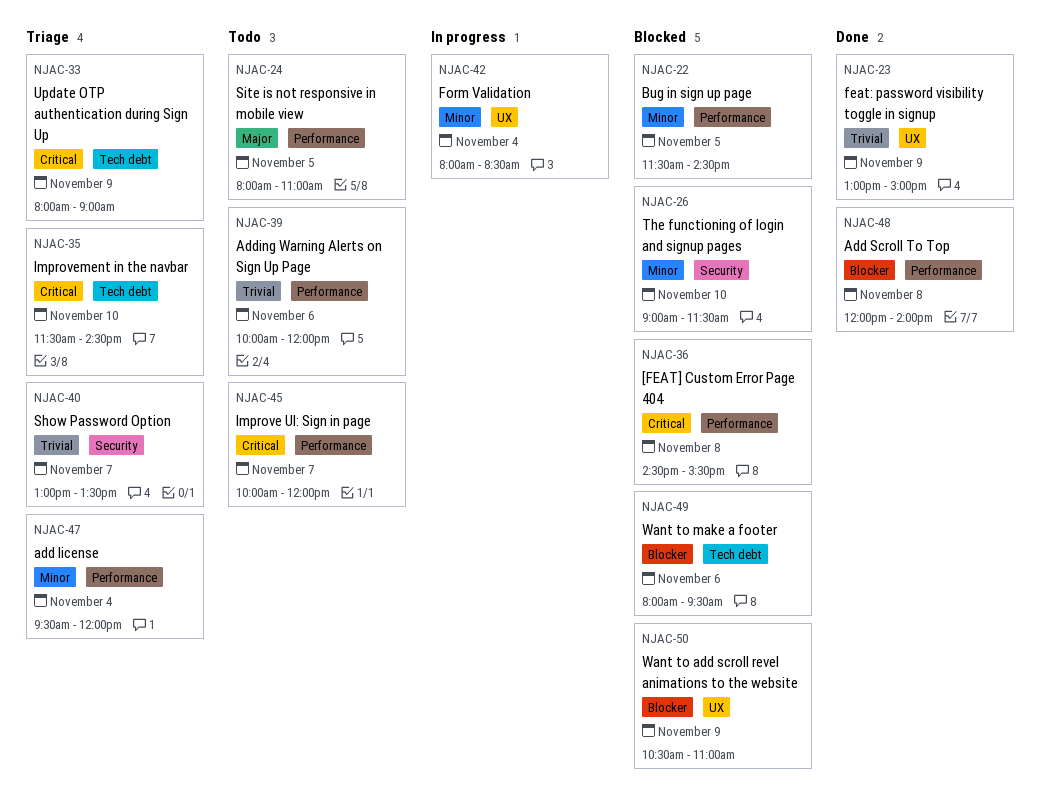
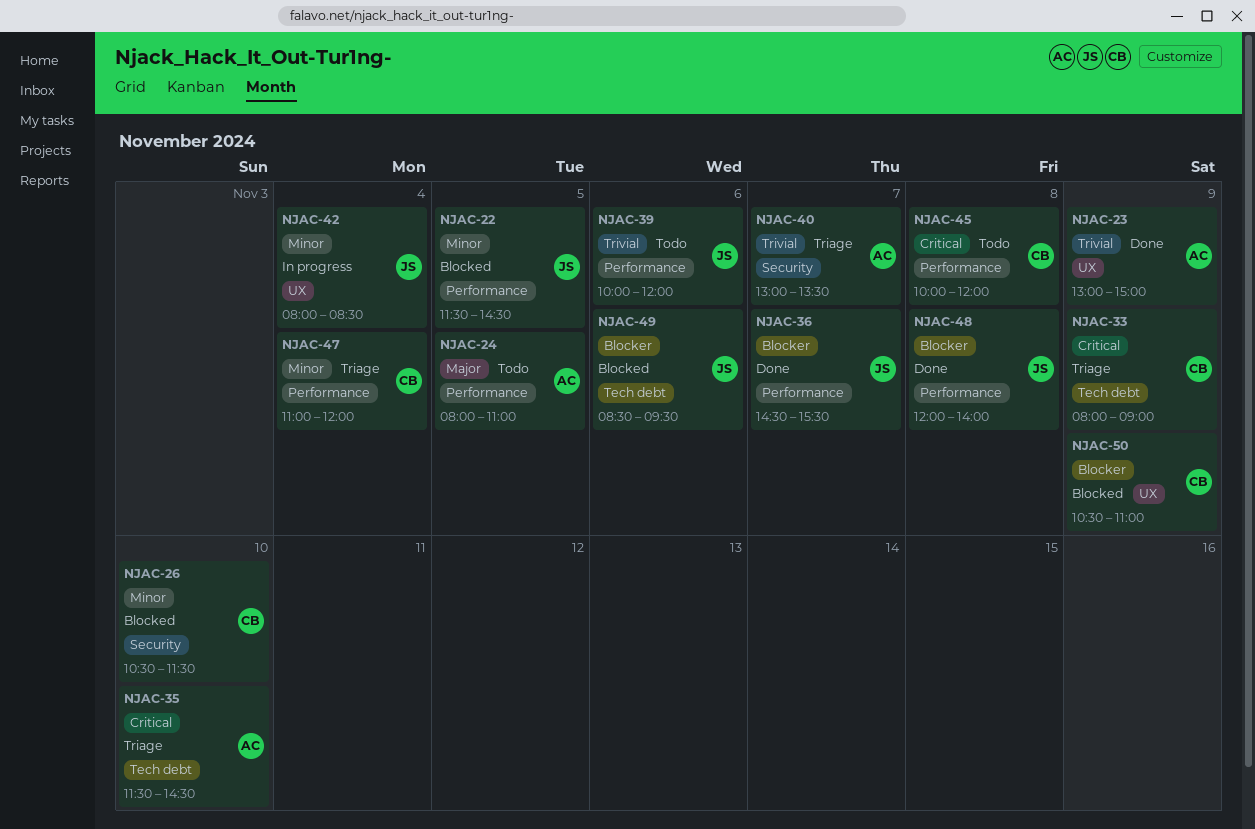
NJAC-26, begins: 09:00 -> 10:30
NJAC-36, status: Blocked -> Done
NJAC-36, priority: Critical -> Blocker
NJAC-36, day: Nov 8 -> Nov 7
NJAC-45, day: Nov 7 -> Nov 8
NJAC-47, begins: 09:30 -> 11:00
NJAC-49, begins: 08:00 -> 08:30

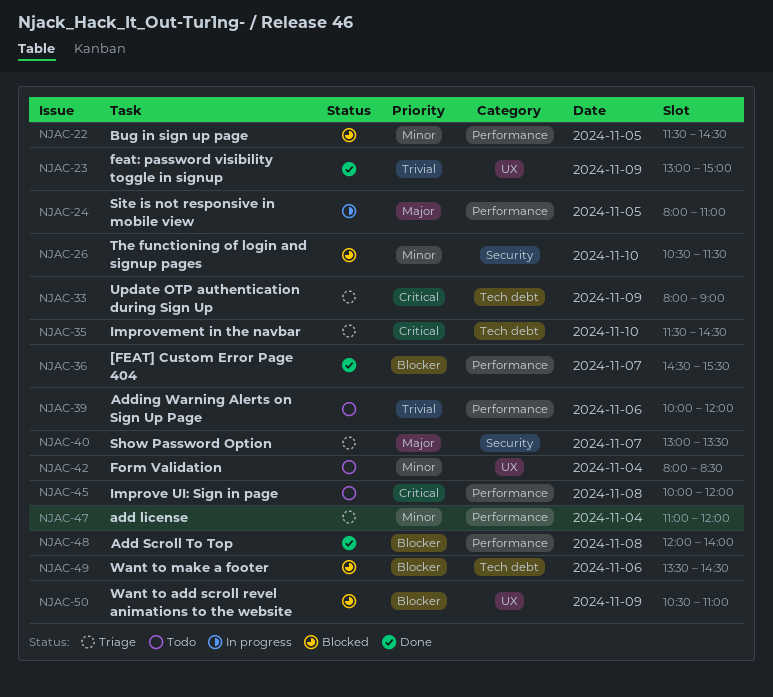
NJAC-24, status: Todo -> In progress
NJAC-40, priority: Trivial -> Major
NJAC-42, status: In progress -> Todo
NJAC-49, begins: 08:30 -> 13:30
NJAC-49, ends: 09:30 -> 14:30

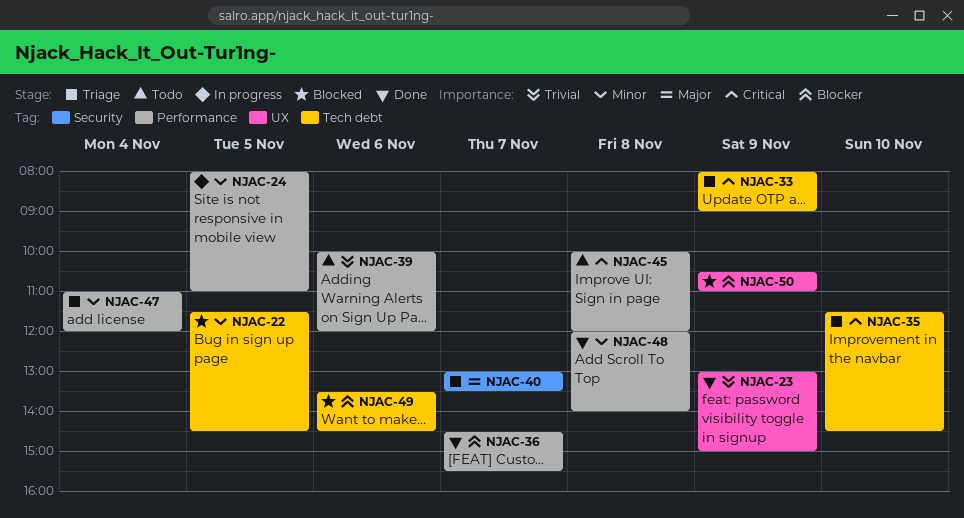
NJAC-22, label: Performance -> Tech debt
NJAC-24, priority: Major -> Minor
NJAC-26: present -> none
NJAC-42: present -> none
NJAC-48, priority: Blocker -> Minor

